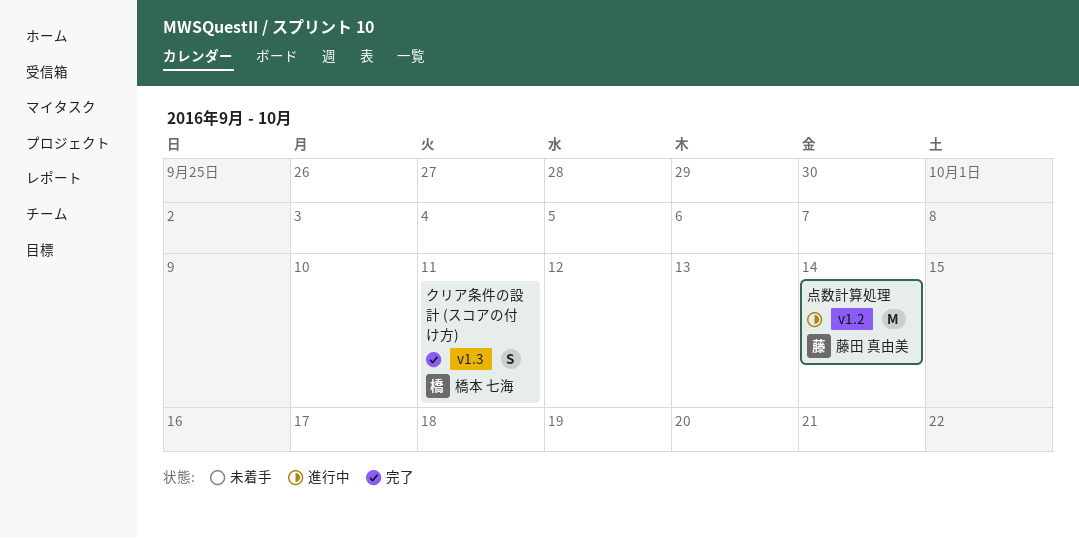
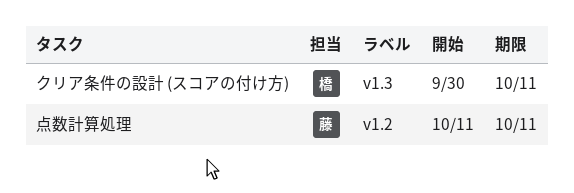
点数計算処理, due: Oct 14 -> Oct 11

